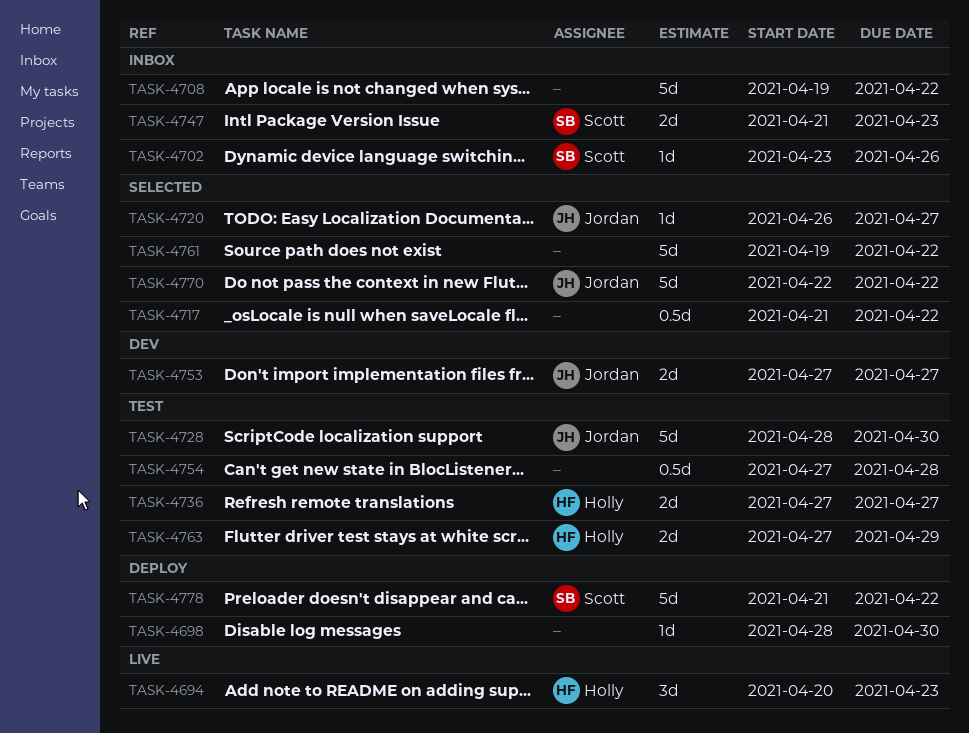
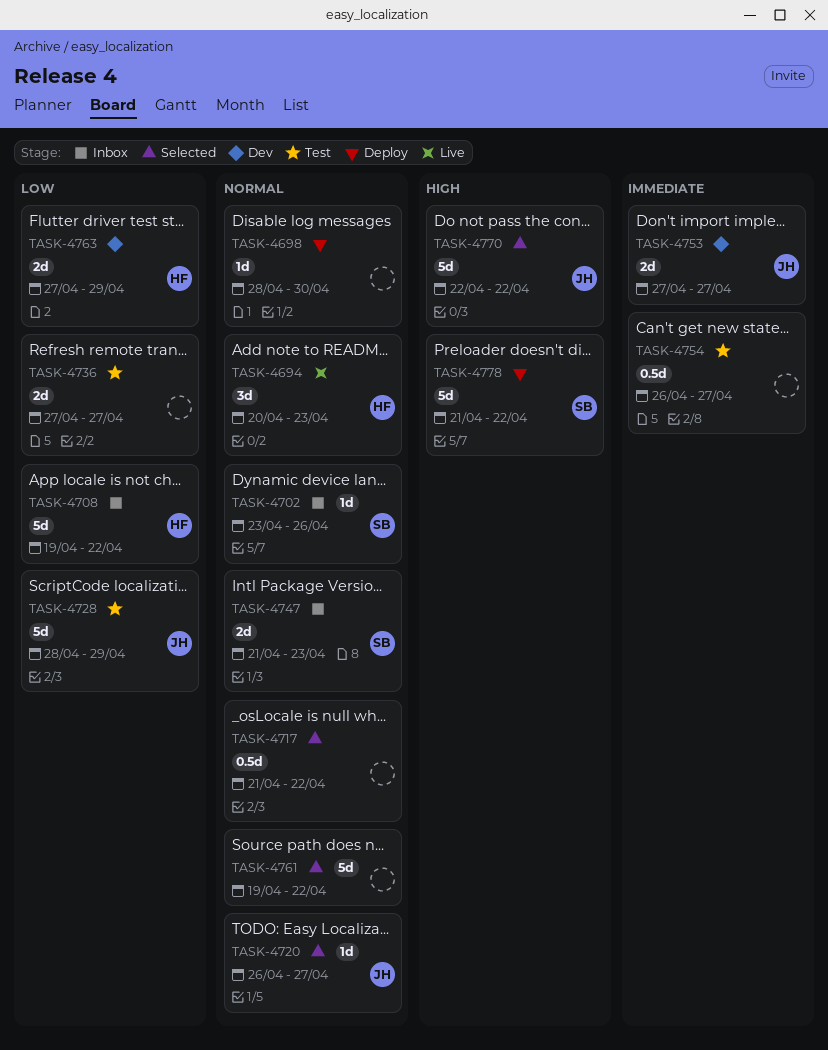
TASK-4708, owner: none -> Holly
TASK-4728, due: Apr 30 -> Apr 29
TASK-4736, owner: Holly -> none
TASK-4754, start: Apr 27 -> Apr 26
TASK-4754, due: Apr 28 -> Apr 27
TASK-4763, status: Test -> Dev

